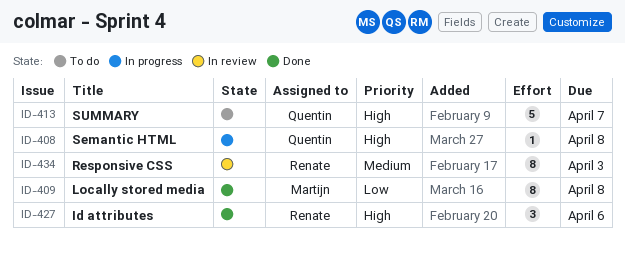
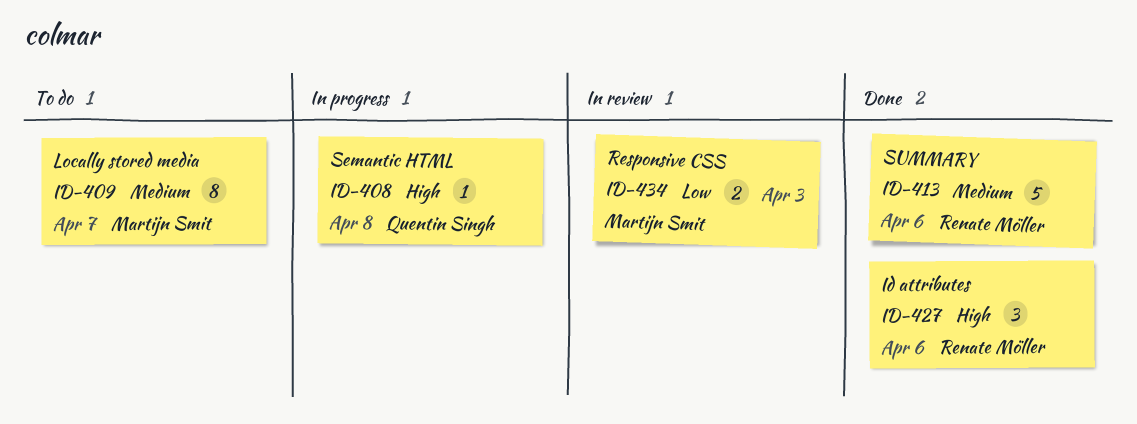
ID-409, status: Done -> To do
ID-409, priority: Low -> Medium
ID-409, due: Apr 8 -> Apr 7
ID-413, status: To do -> Done
ID-413, owner: Quentin Singh -> Renate Möller
ID-413, priority: High -> Medium
ID-413, due: Apr 7 -> Apr 6
ID-434, owner: Renate Möller -> Martijn Smit
ID-434, priority: Medium -> Low
ID-434, estimate: 8 -> 2

